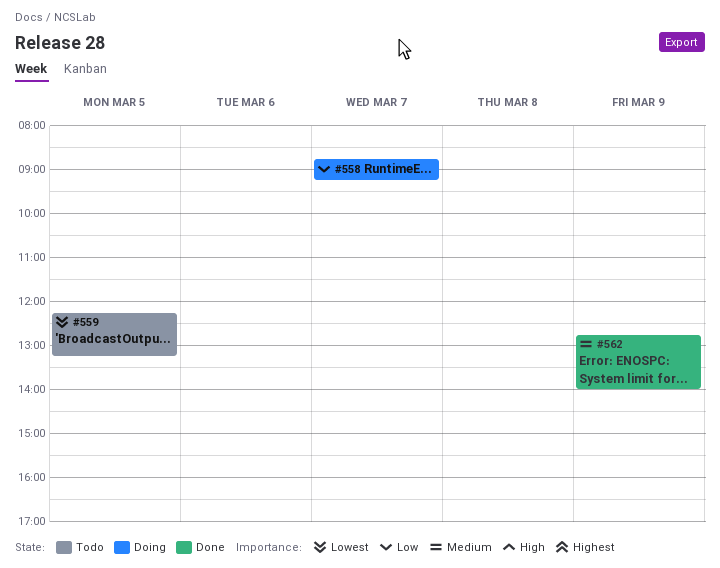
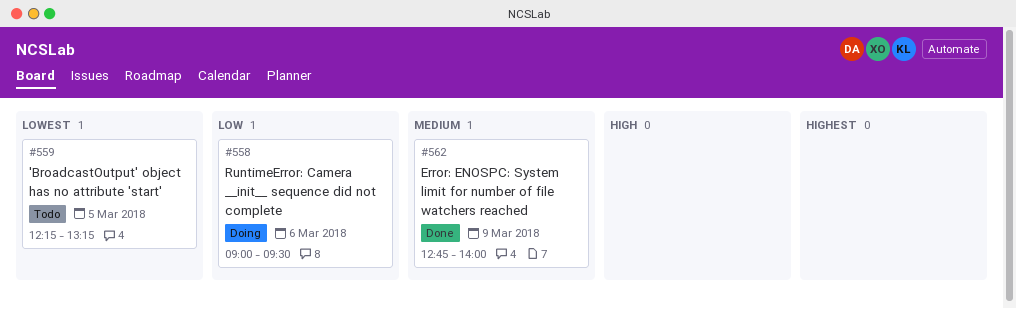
#558, day: Mar 7 -> Mar 6
#558, begins: 08:45 -> 09:00
#558, ends: 09:15 -> 09:30

